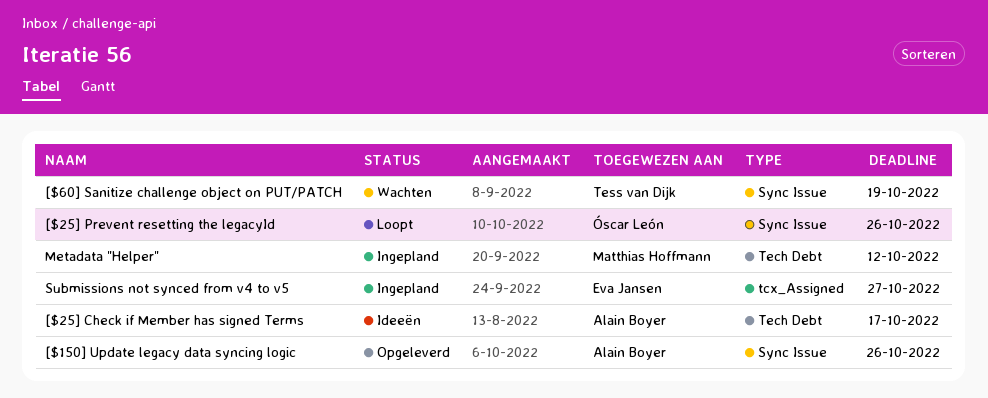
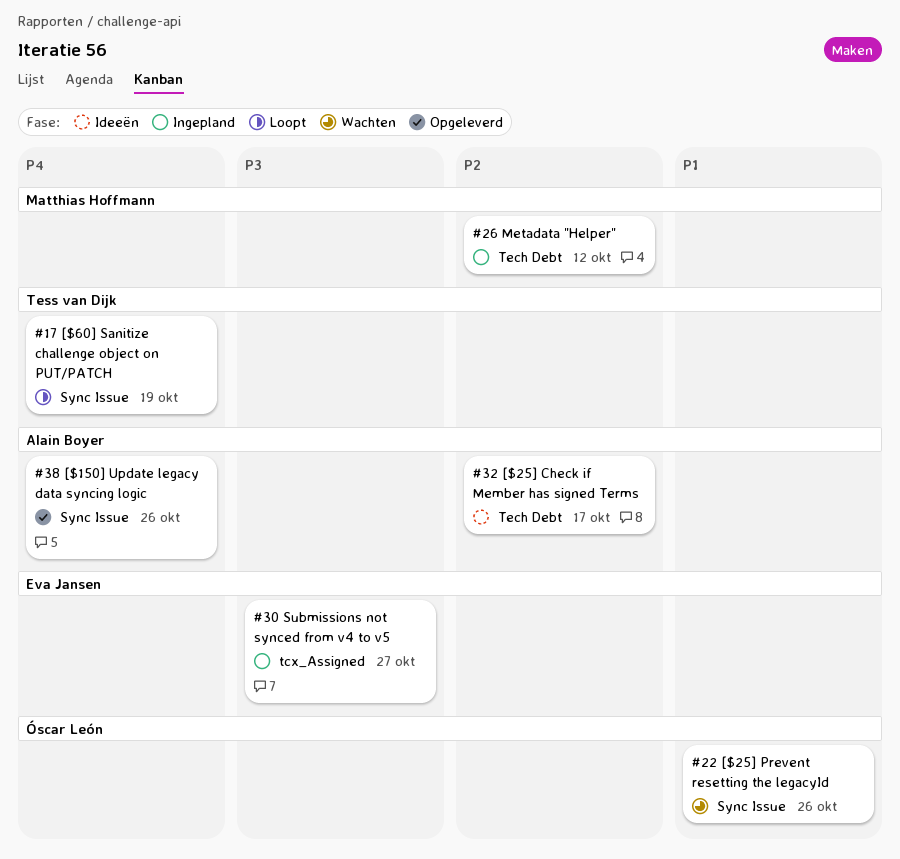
[$25] Prevent resetting the legacyId, status: Loopt -> Wachten
[$60] Sanitize challenge object on PUT/PATCH, status: Wachten -> Loopt

